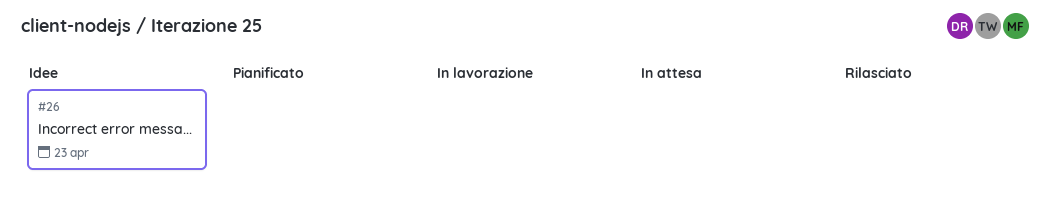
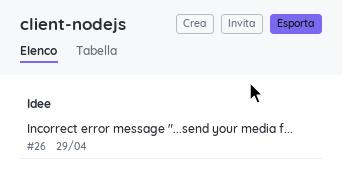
#26, due: Apr 23 -> Apr 29

